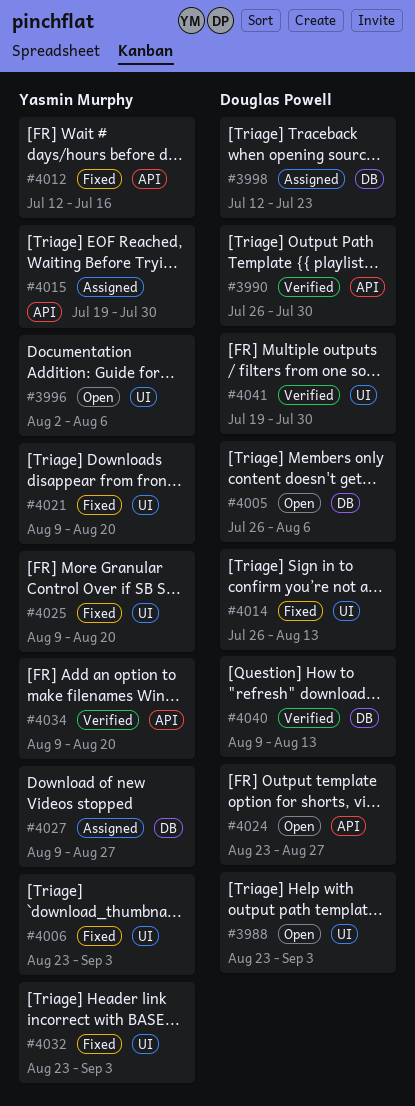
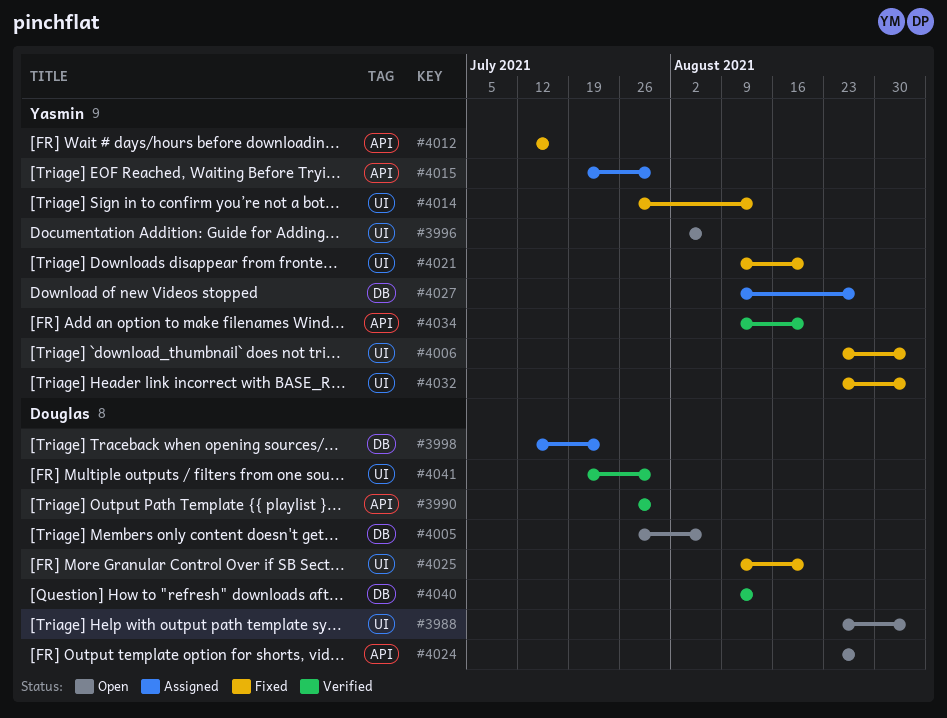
#4014, owner: Douglas Powell -> Yasmin Murphy
#4025, owner: Yasmin Murphy -> Douglas Powell

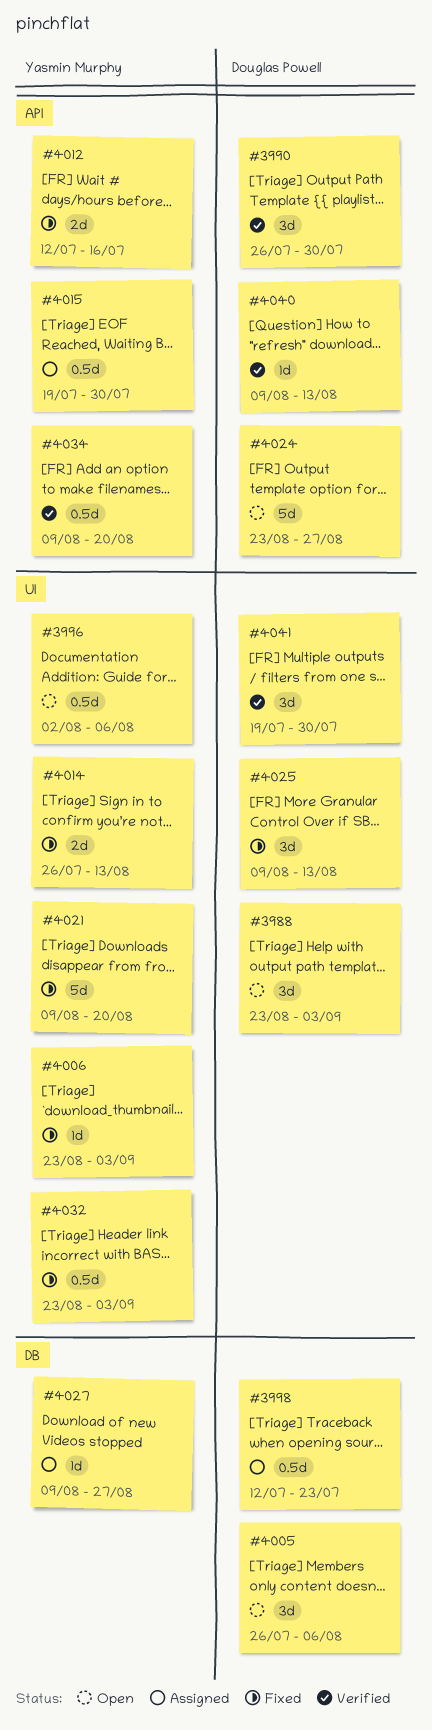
#4025, due: Aug 20 -> Aug 13
#4040, label: DB -> API

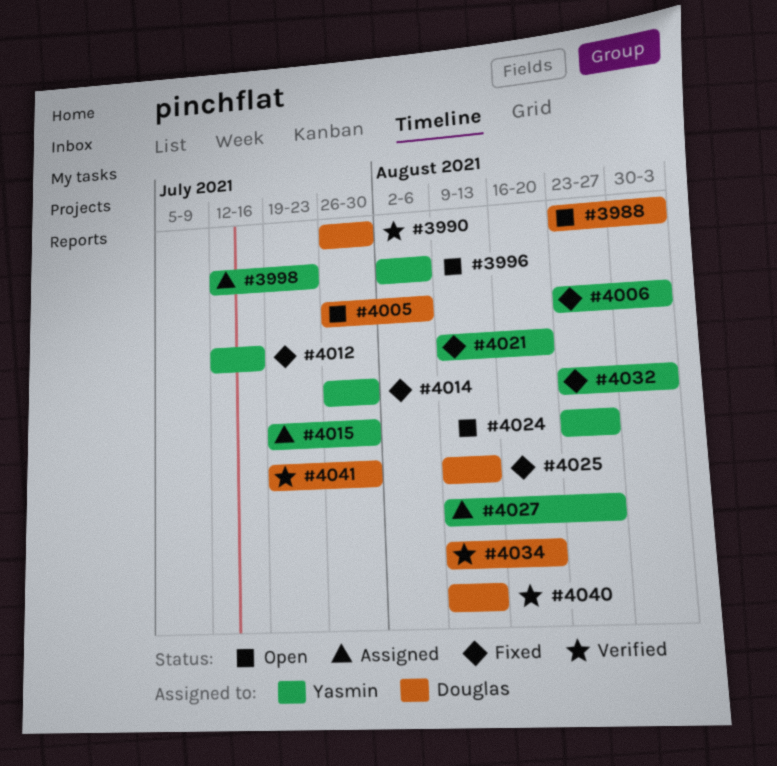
#3998, owner: Douglas Powell -> Yasmin Murphy
#4014, due: Aug 13 -> Jul 30
#4024, owner: Douglas Powell -> Yasmin Murphy
#4034, owner: Yasmin Murphy -> Douglas Powell

